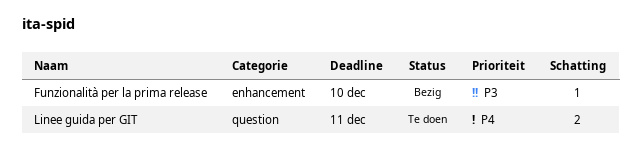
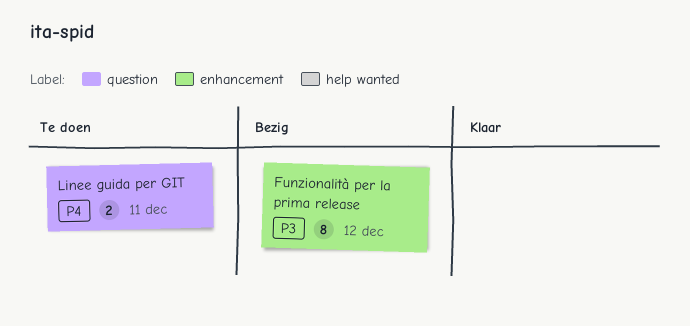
Funzionalità per la prima release, estimate: 1 -> 8
Funzionalità per la prima release, due: Dec 10 -> Dec 12

